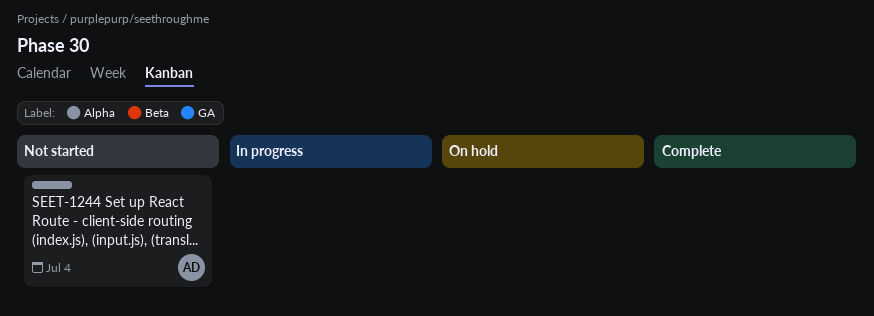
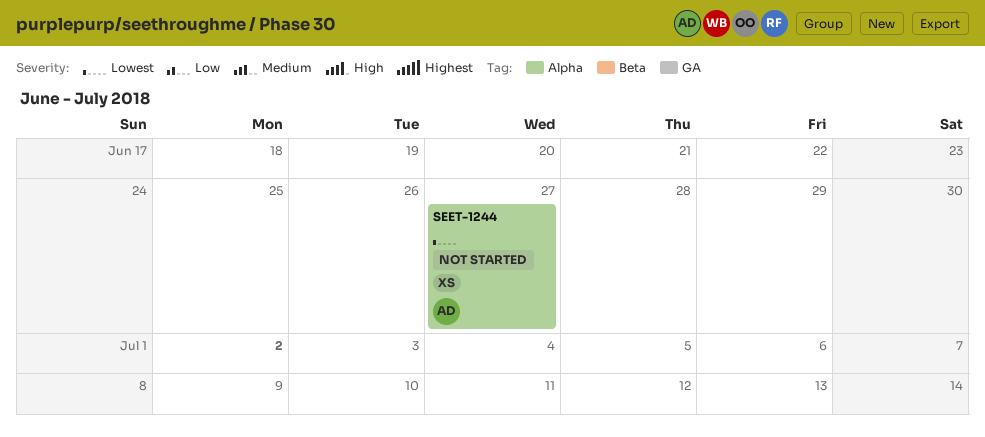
SEET-1244, due: Jul 4 -> Jun 27

